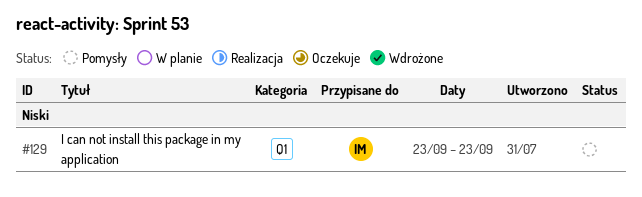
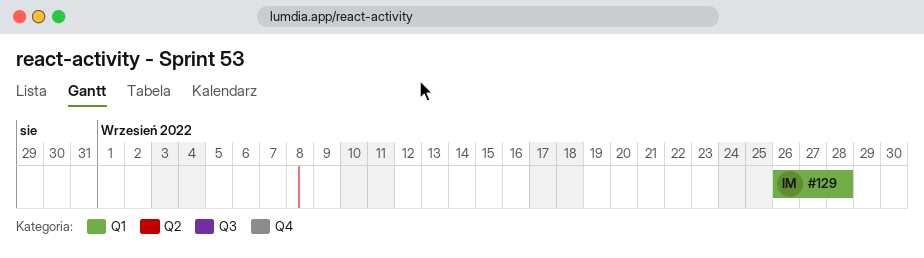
#129, start: Sep 23 -> Sep 26
#129, due: Sep 23 -> Sep 28

